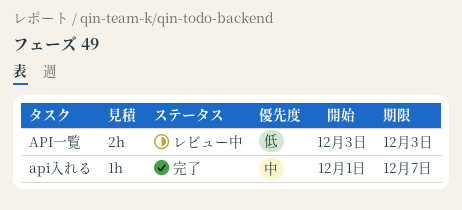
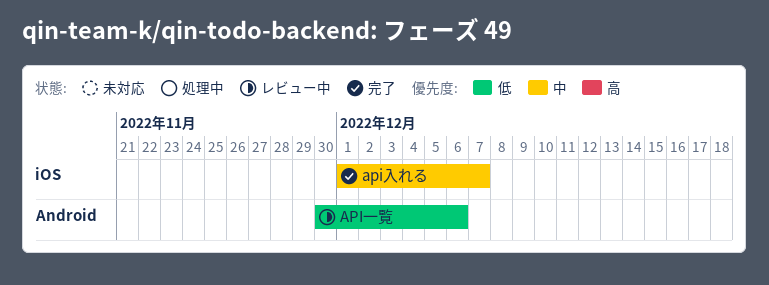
API一覧, start: Dec 3 -> Nov 30
API一覧, due: Dec 3 -> Dec 6

